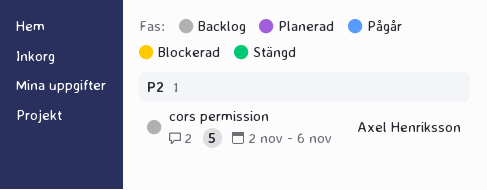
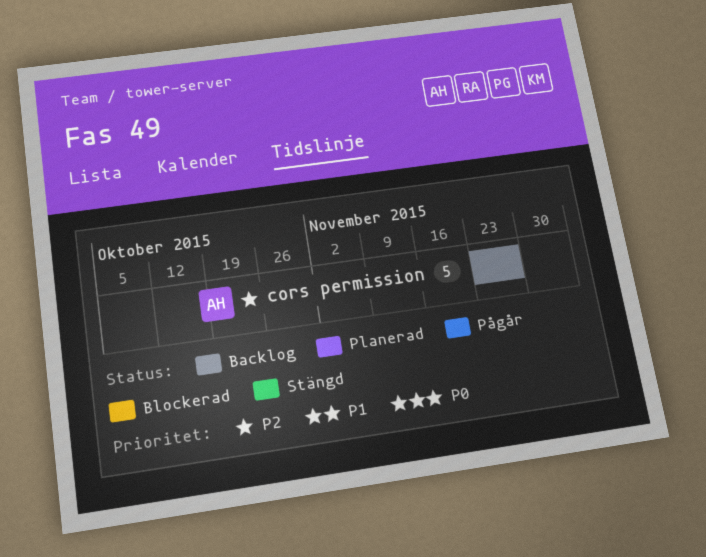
cors permission, start: Nov 2 -> Nov 23
cors permission, due: Nov 6 -> Nov 27

